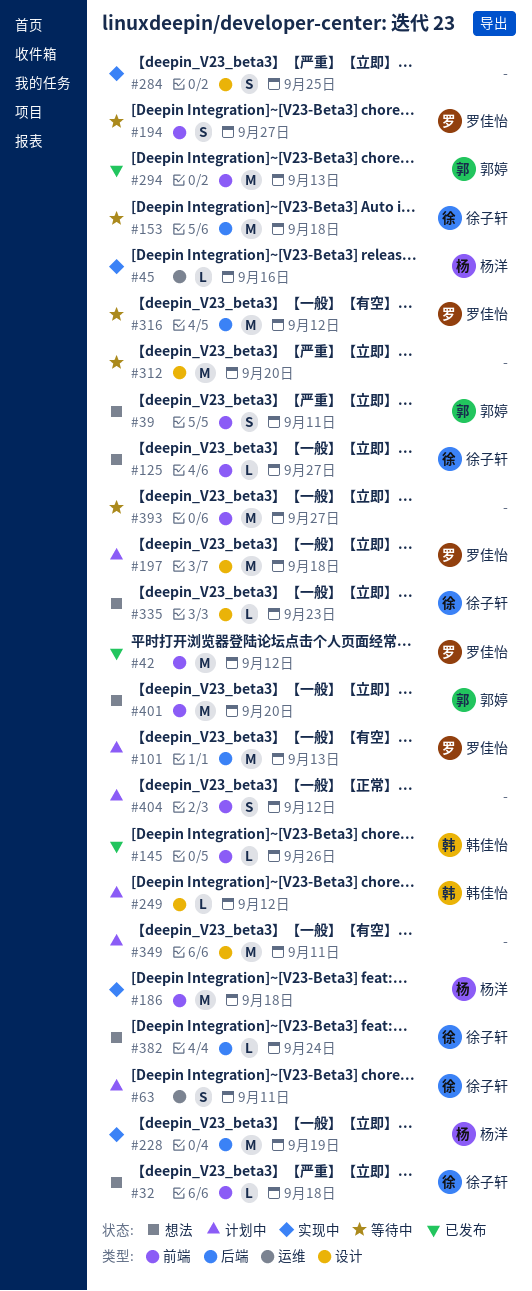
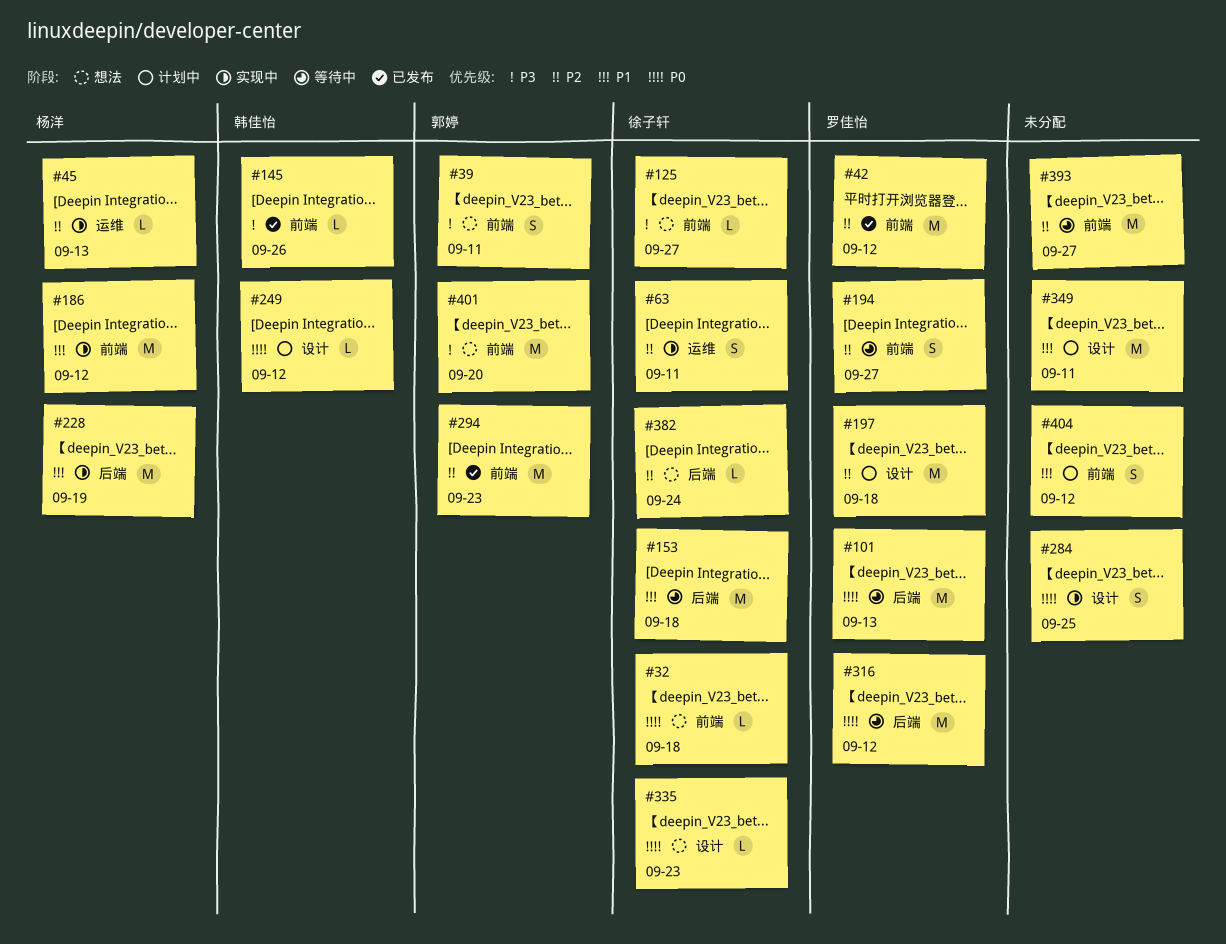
#45, due: Sep 16 -> Sep 13
#63, status: 计划中 -> 实现中
#101, status: 计划中 -> 等待中
#186, due: Sep 18 -> Sep 12
#294, due: Sep 13 -> Sep 23
#312: present -> none

